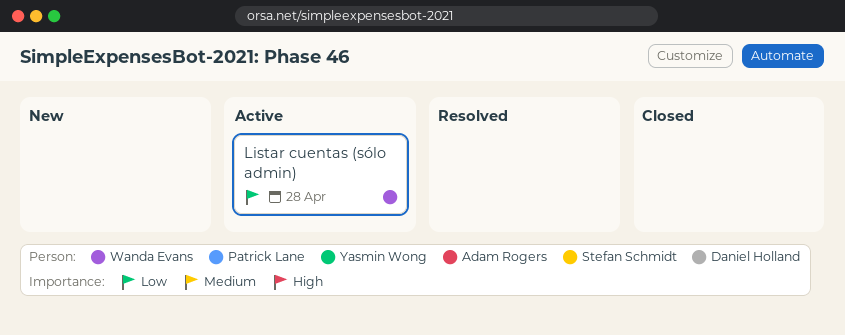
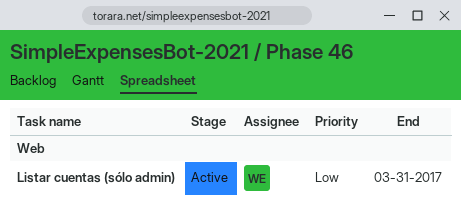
Listar cuentas (sólo admin), due: Apr 28 -> Mar 31

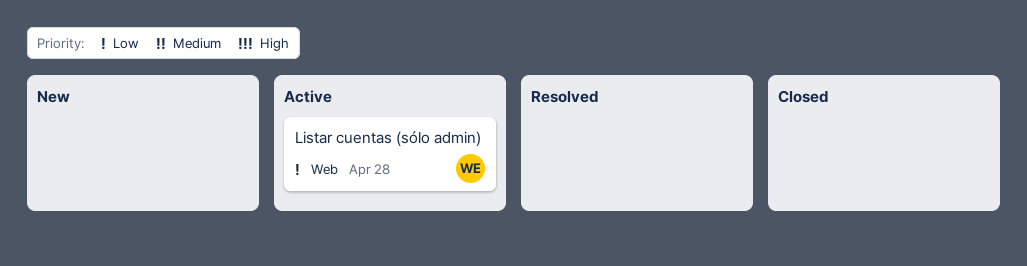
Listar cuentas (sólo admin), due: Mar 31 -> Apr 28

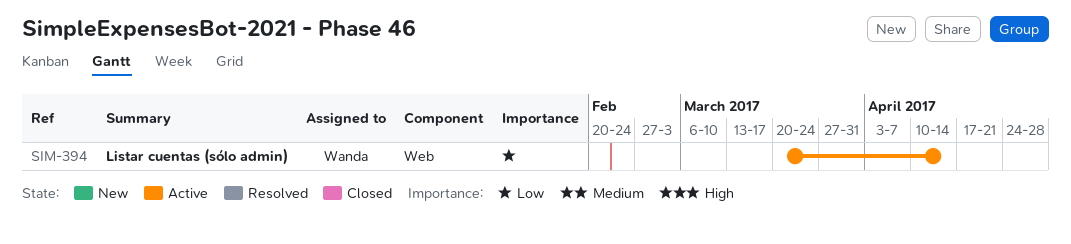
Listar cuentas (sólo admin), due: Apr 28 -> Apr 14

